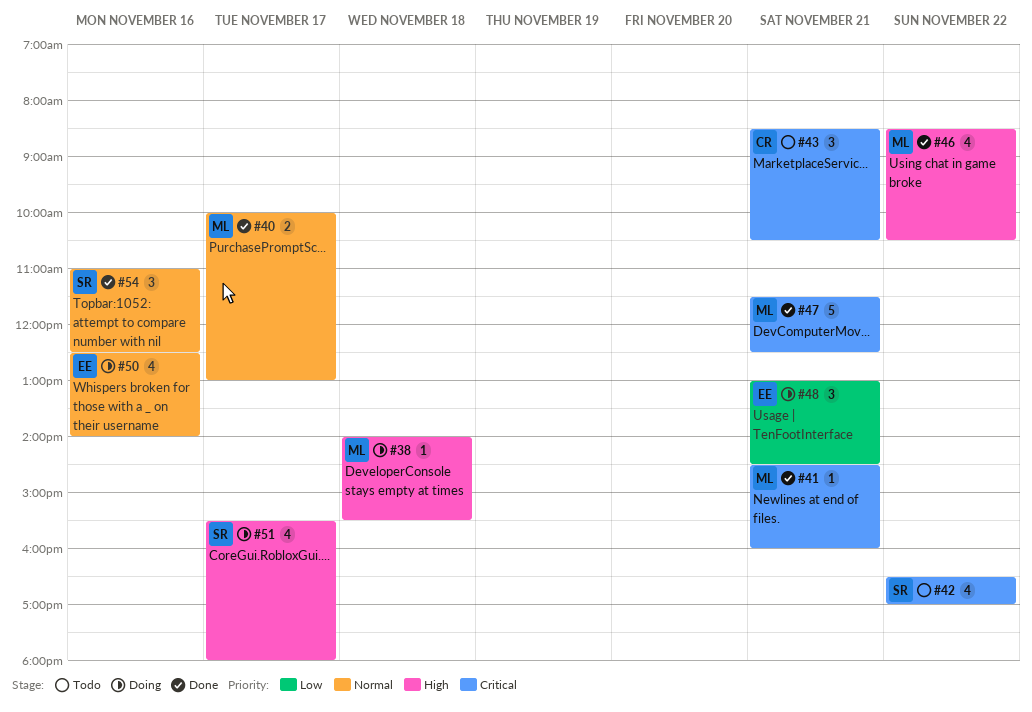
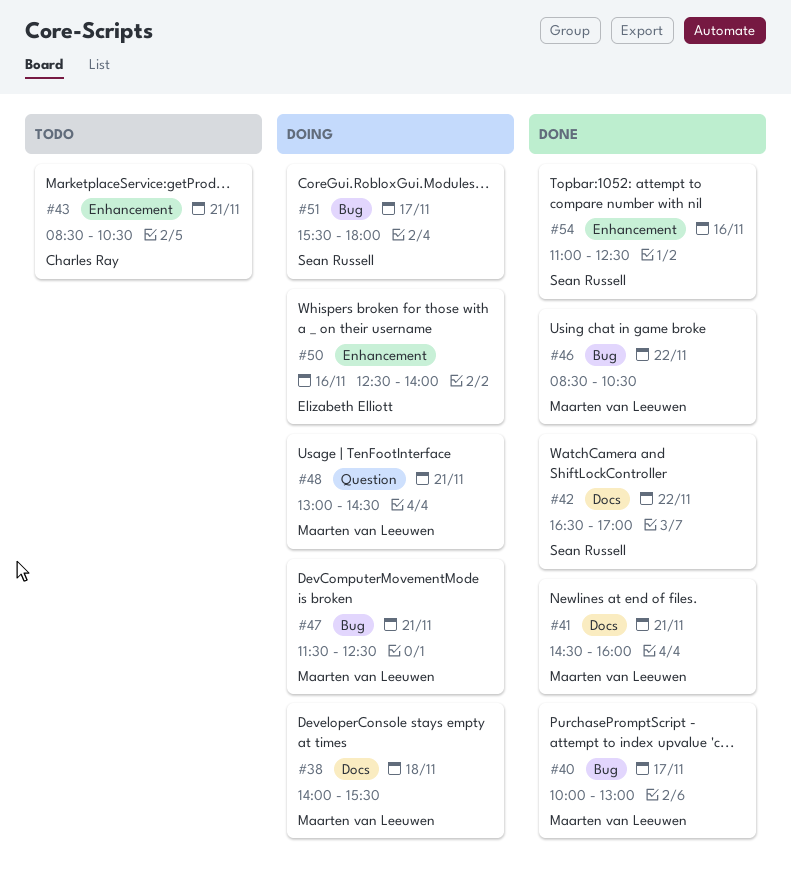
#42, status: Todo -> Done
#47, status: Done -> Doing
#48, owner: Elizabeth Elliott -> Maarten van Leeuwen

